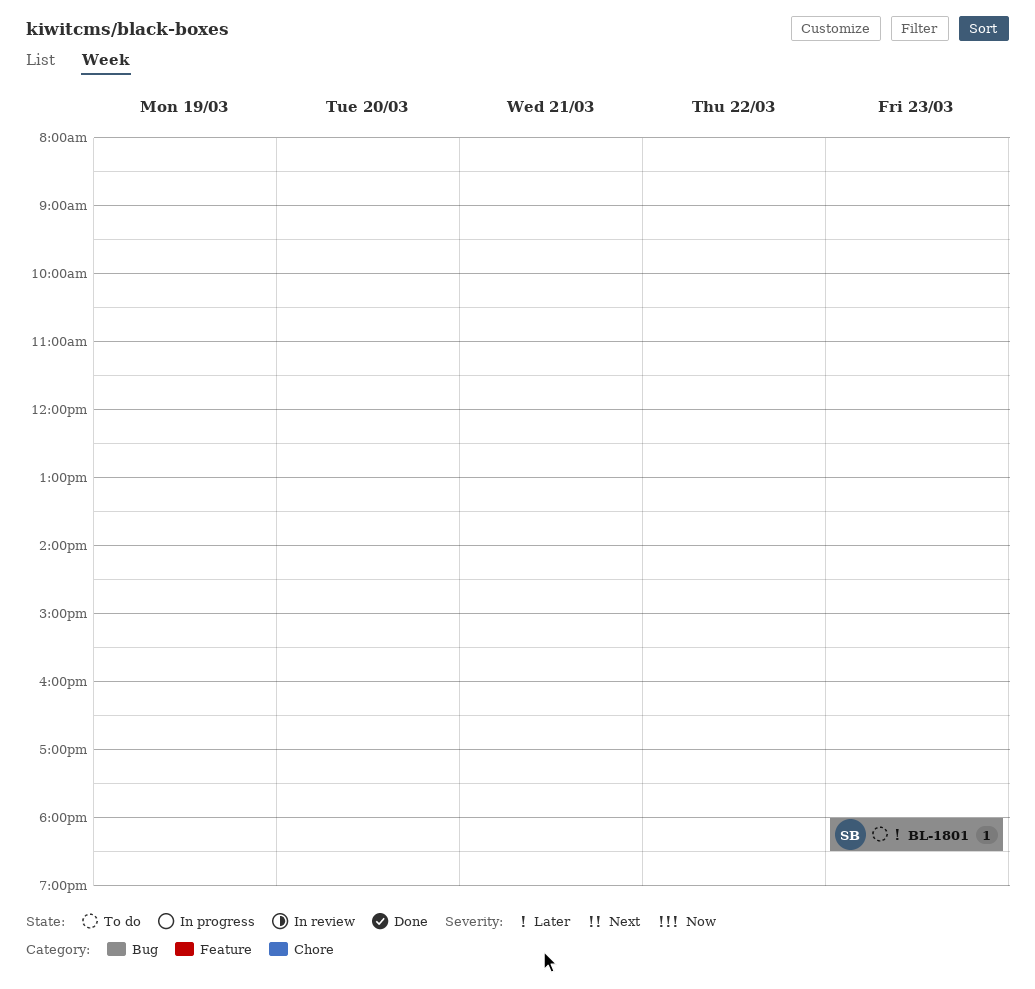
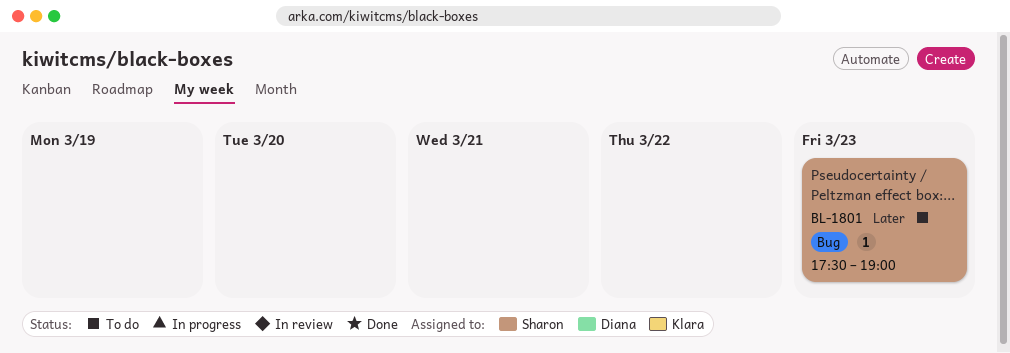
BL-1801, begins: 18:00 -> 17:30
BL-1801, ends: 18:30 -> 19:00

